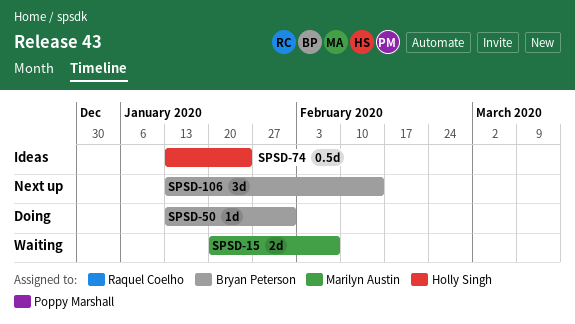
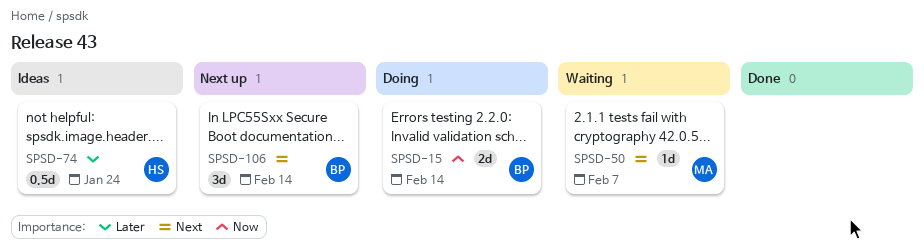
SPSD-15, status: Waiting -> Doing
SPSD-15, owner: Marilyn Austin -> Bryan Peterson
SPSD-15, due: Feb 7 -> Feb 14
SPSD-50, status: Doing -> Waiting
SPSD-50, owner: Bryan Peterson -> Marilyn Austin
SPSD-50, due: Jan 31 -> Feb 7

